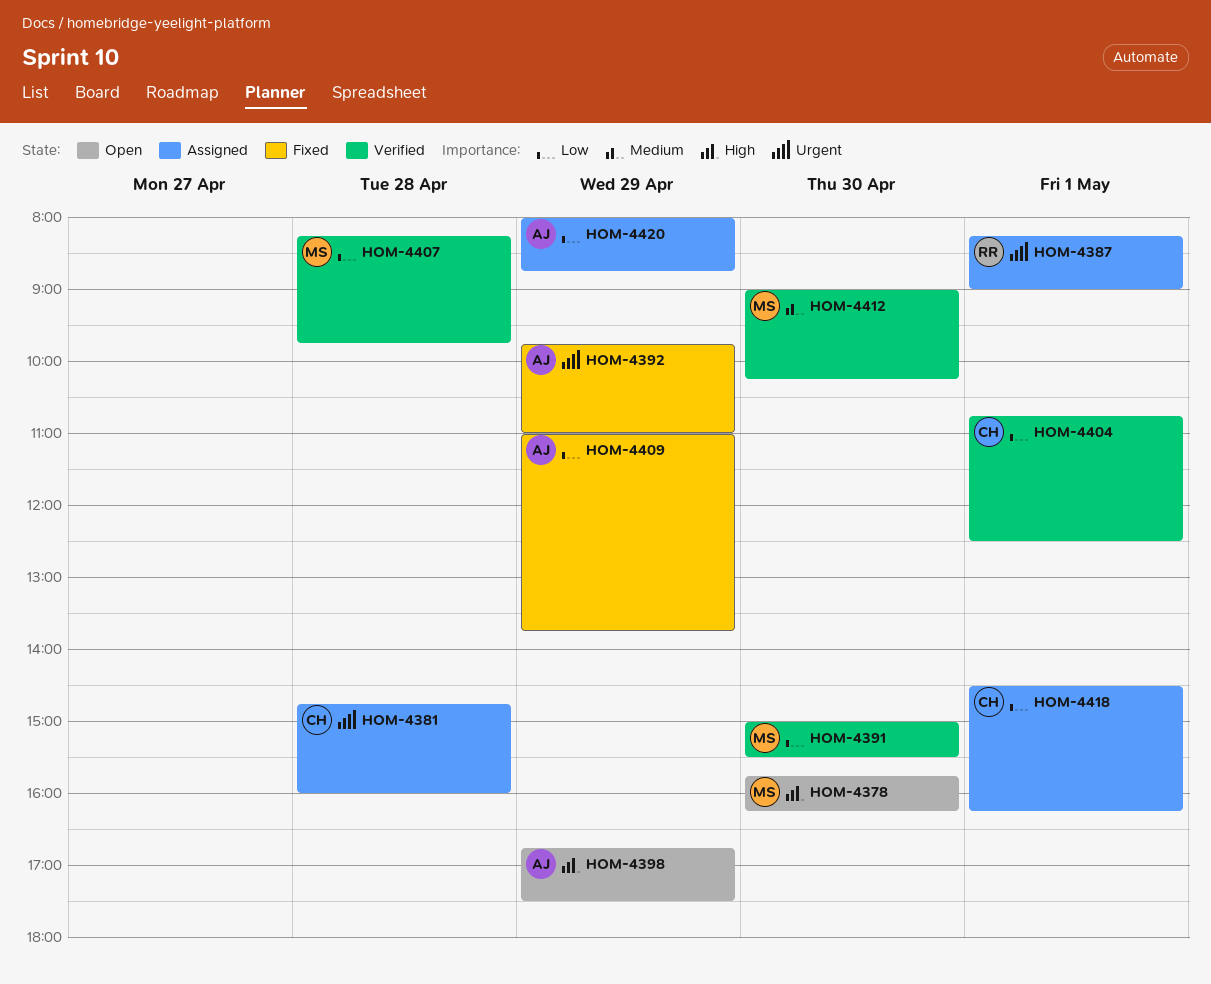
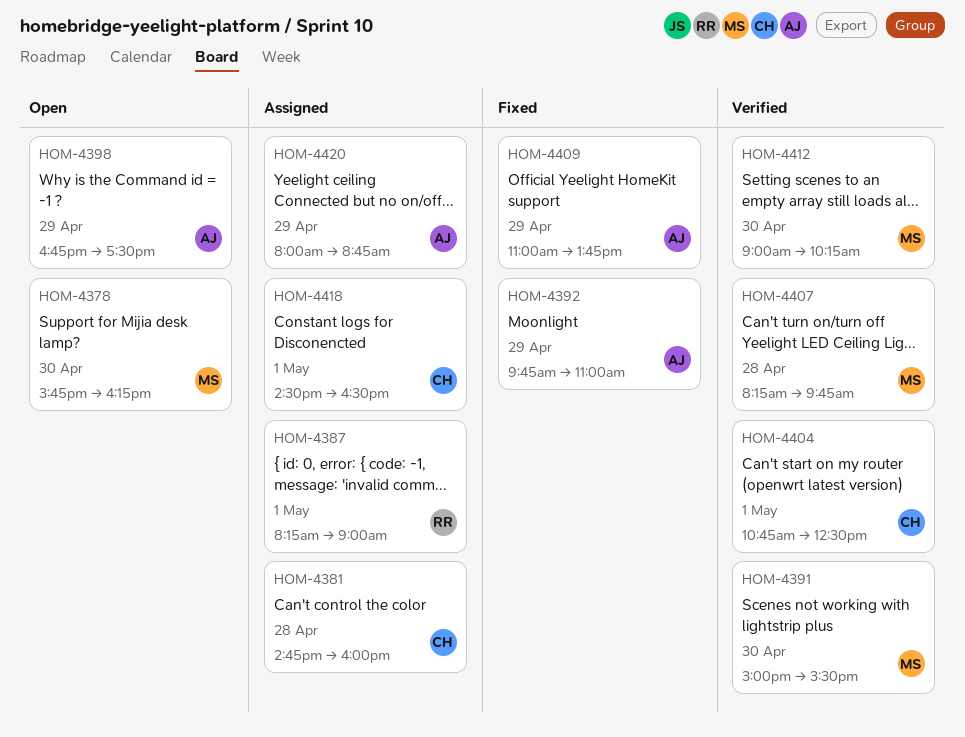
HOM-4418, ends: 16:15 -> 16:30

